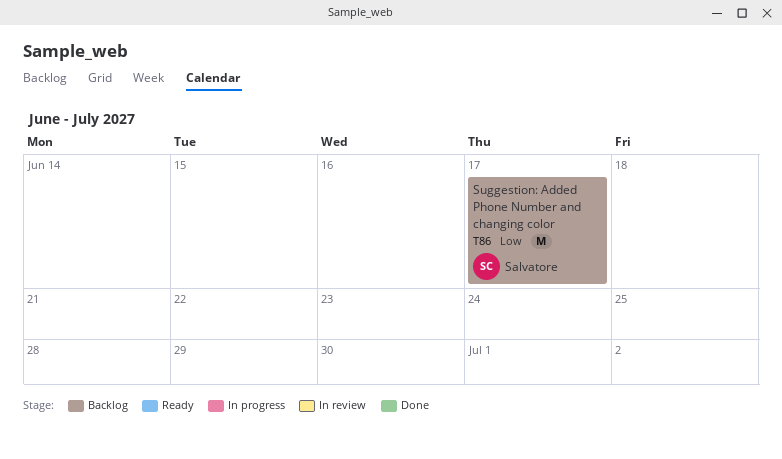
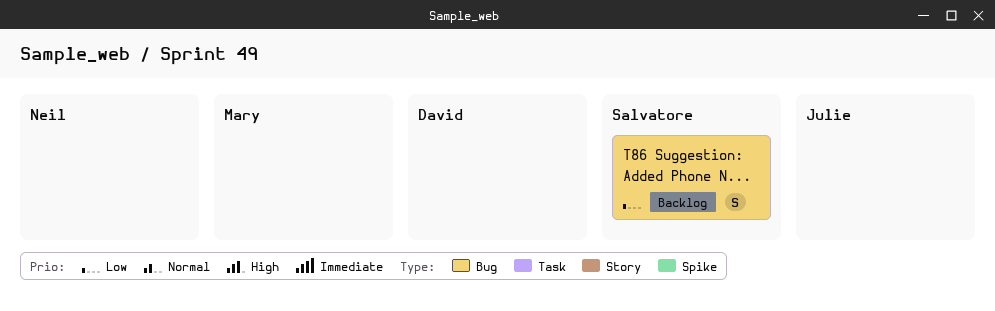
T86, estimate: M -> S

